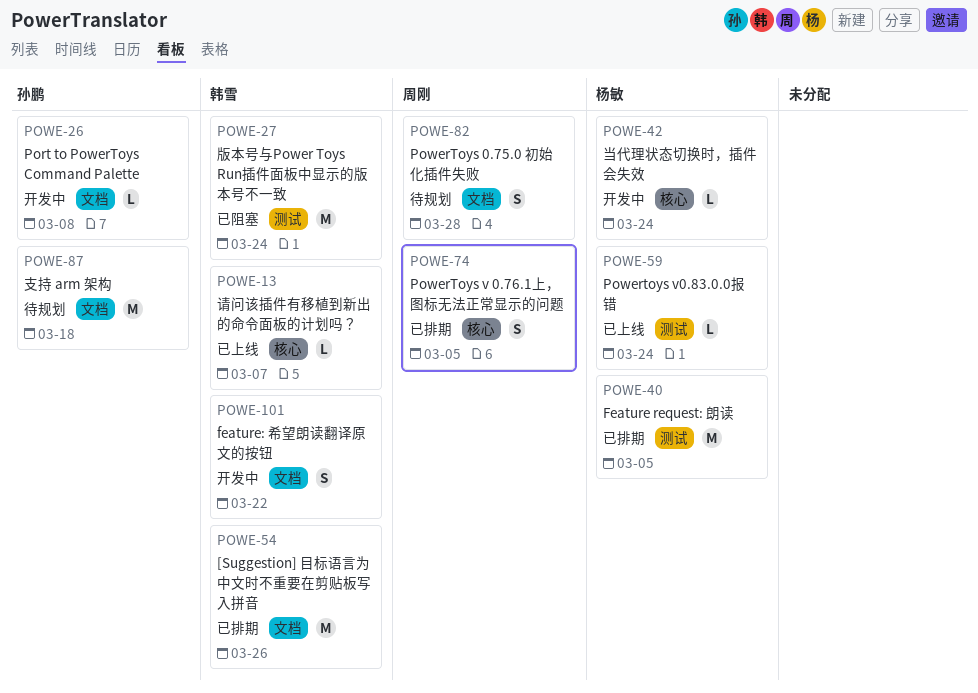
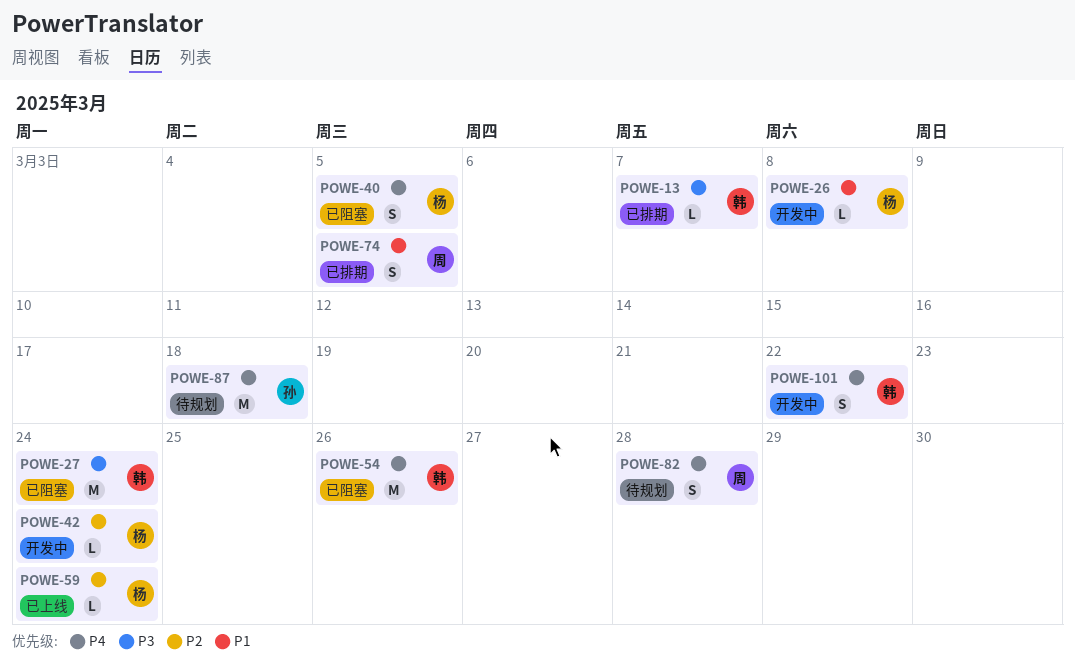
POWE-13, status: 已上线 -> 已排期
POWE-26, owner: 孙鹏 -> 杨敏
POWE-40, status: 已排期 -> 已阻塞
POWE-40, estimate: M -> S
POWE-54, status: 已排期 -> 已阻塞

